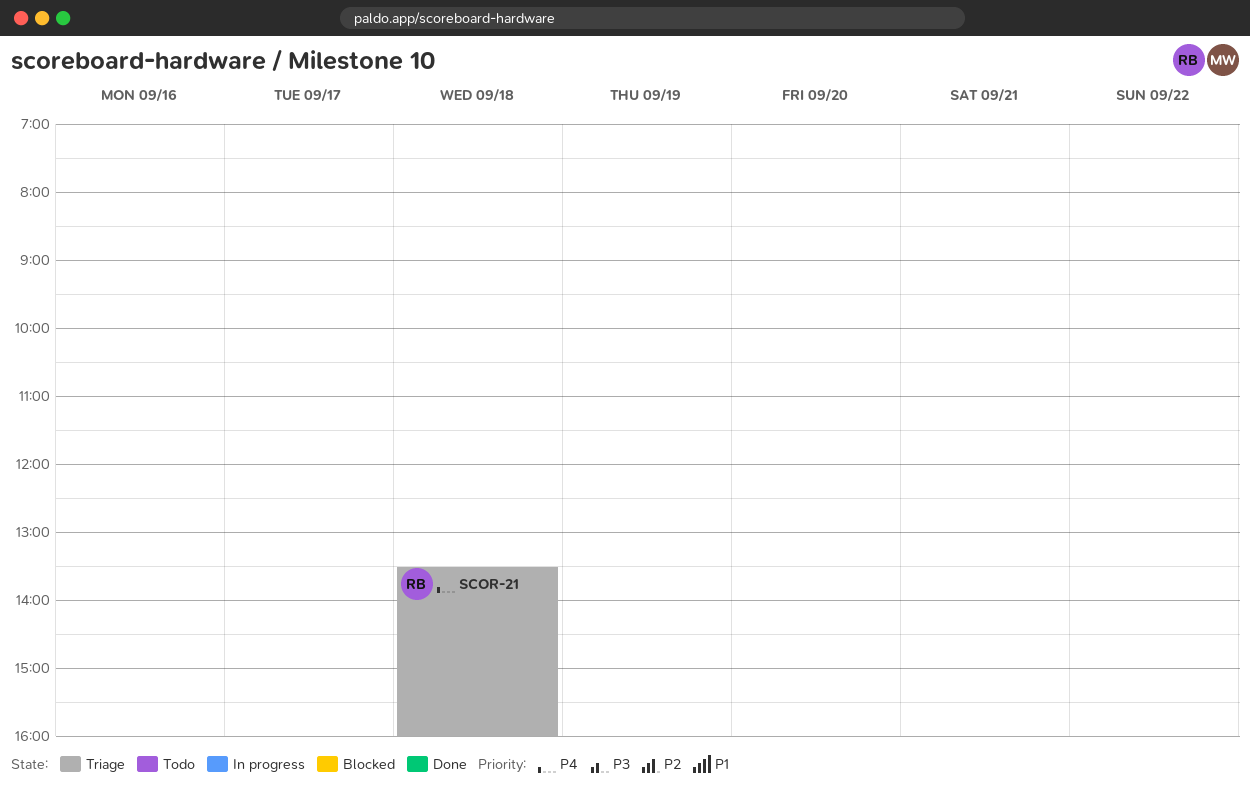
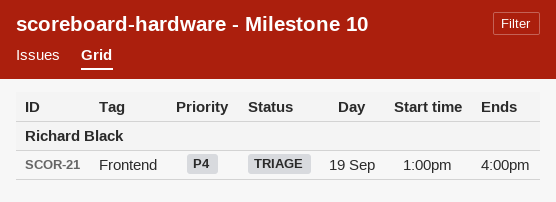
SCOR-21, day: Sep 18 -> Sep 19
SCOR-21, begins: 13:30 -> 13:00

